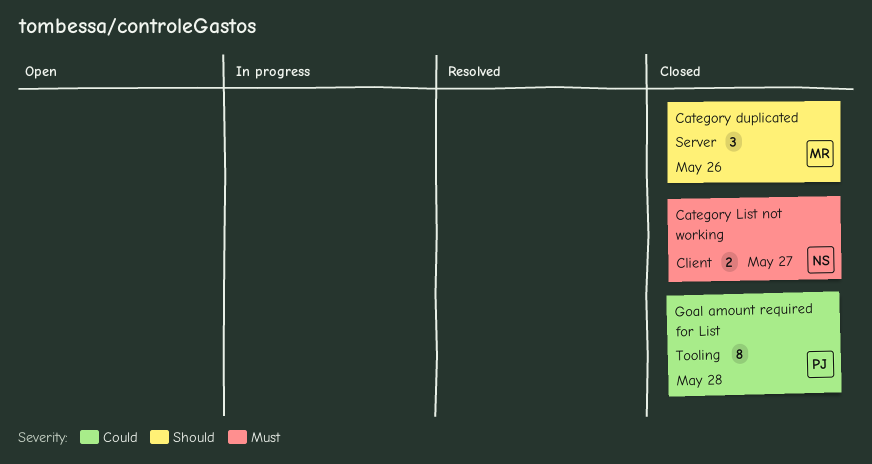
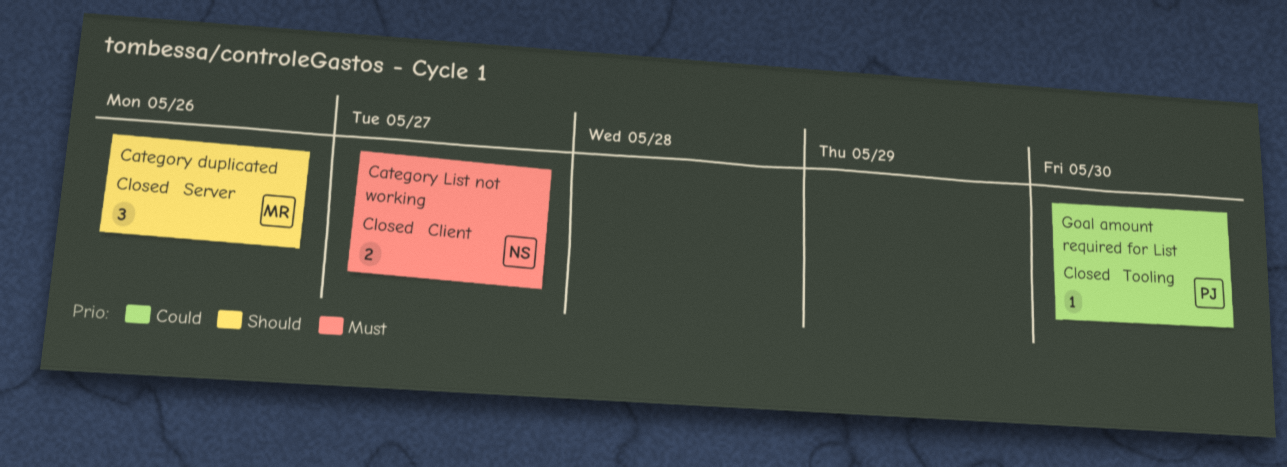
Goal amount required for List, estimate: 8 -> 1
Goal amount required for List, due: May 28 -> May 30

